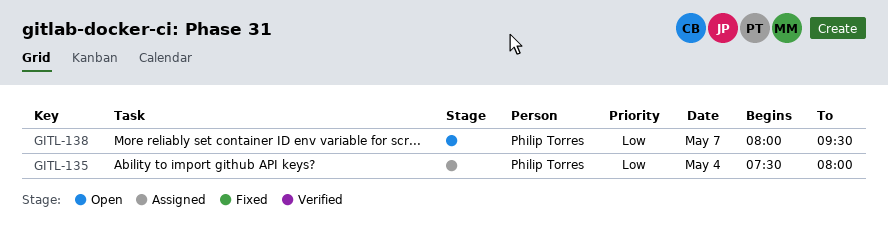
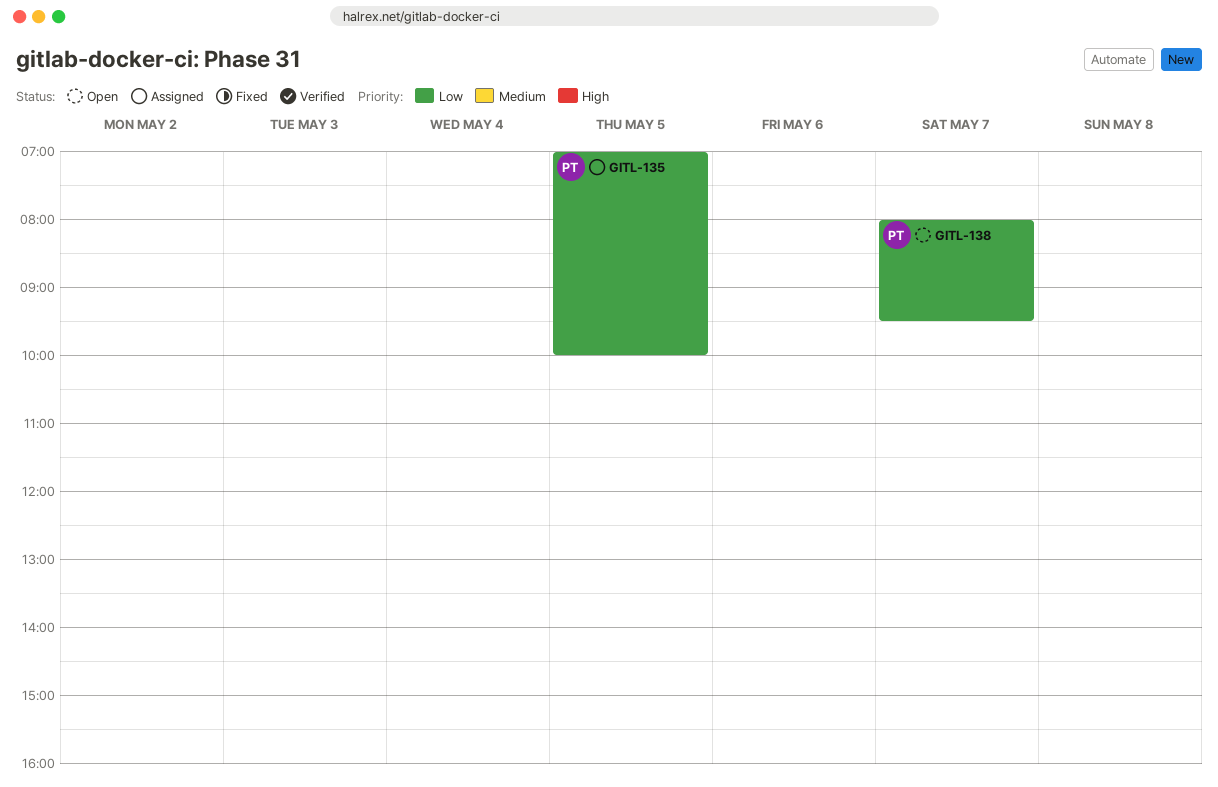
GITL-135, day: May 4 -> May 5
GITL-135, begins: 07:30 -> 07:00
GITL-135, ends: 08:00 -> 10:00

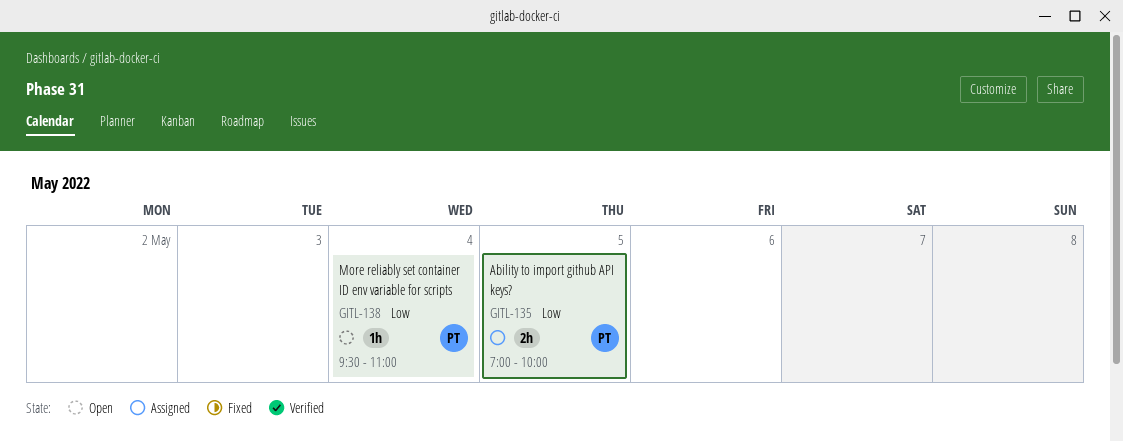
GITL-138, day: May 7 -> May 4
GITL-138, begins: 08:00 -> 09:30
GITL-138, ends: 09:30 -> 11:00

